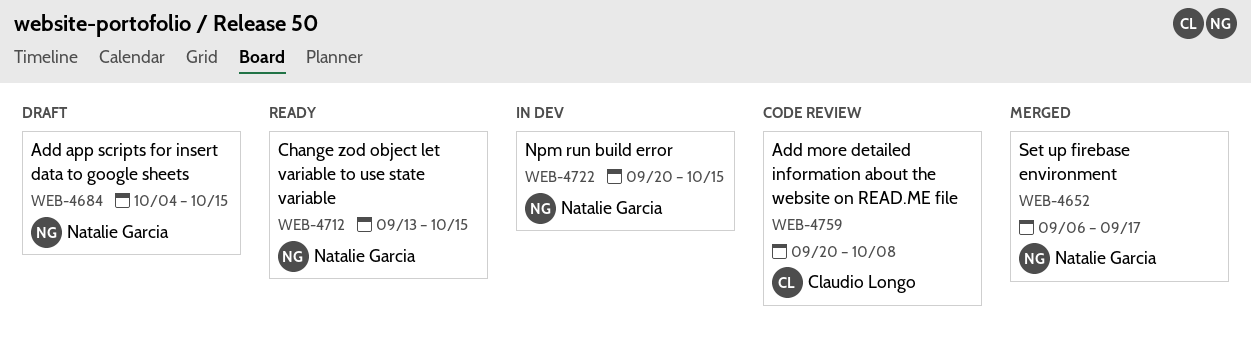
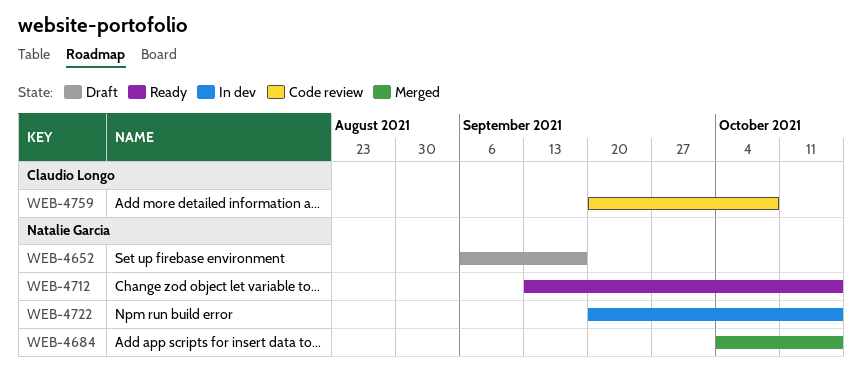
WEB-4652, status: Merged -> Draft
WEB-4684, status: Draft -> Merged

